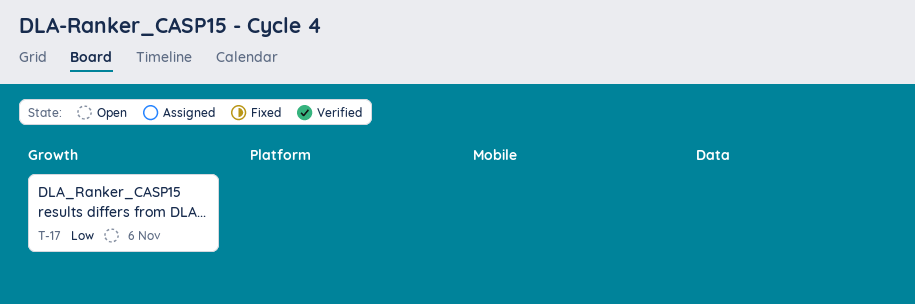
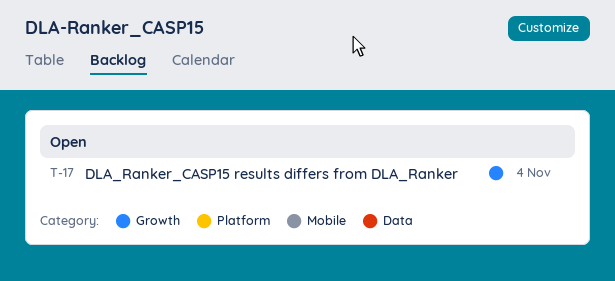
T-17, due: Nov 6 -> Nov 4

